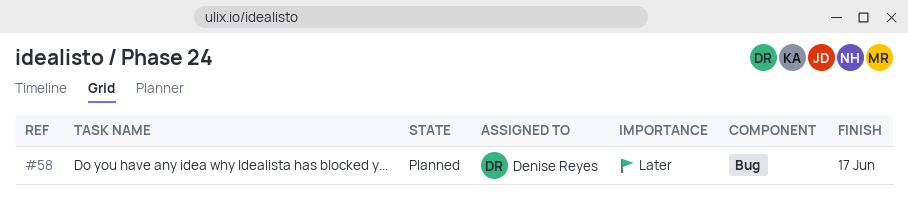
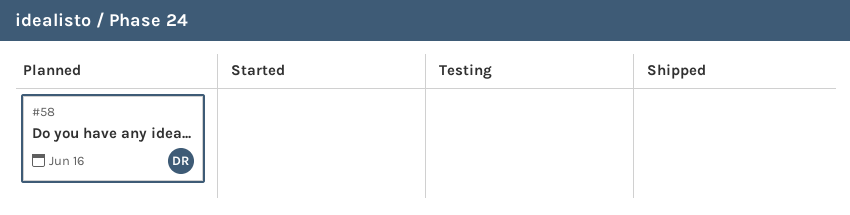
#58, due: Jun 17 -> Jun 16

